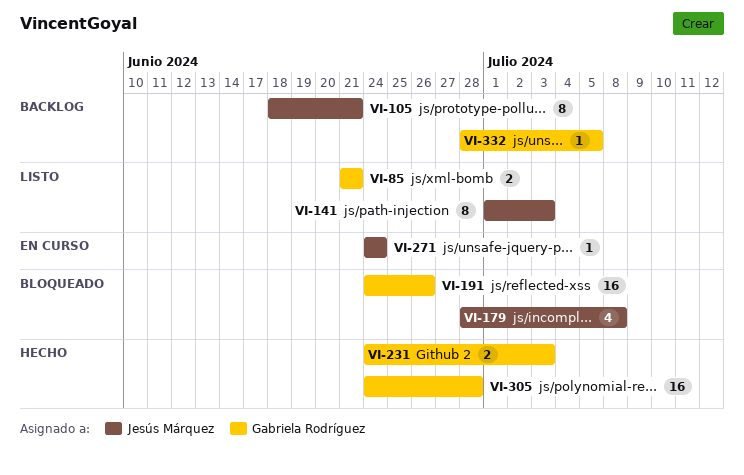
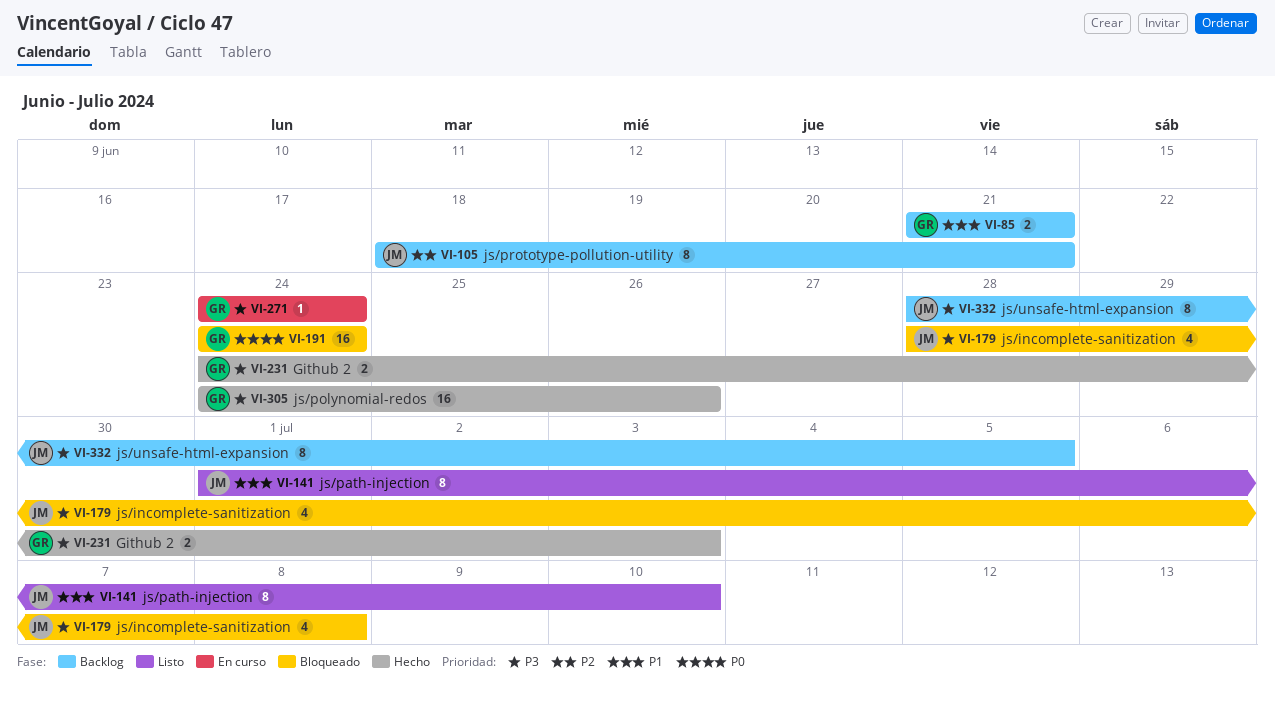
VI-85, status: Listo -> Backlog
VI-141, due: Jul 3 -> Jul 10
VI-191, due: Jun 26 -> Jun 24
VI-271, owner: Jesús Márquez -> Gabriela Rodríguez
VI-305, due: Jun 28 -> Jun 26
VI-332, owner: Gabriela Rodríguez -> Jesús Márquez
VI-332, estimate: 1 -> 8

